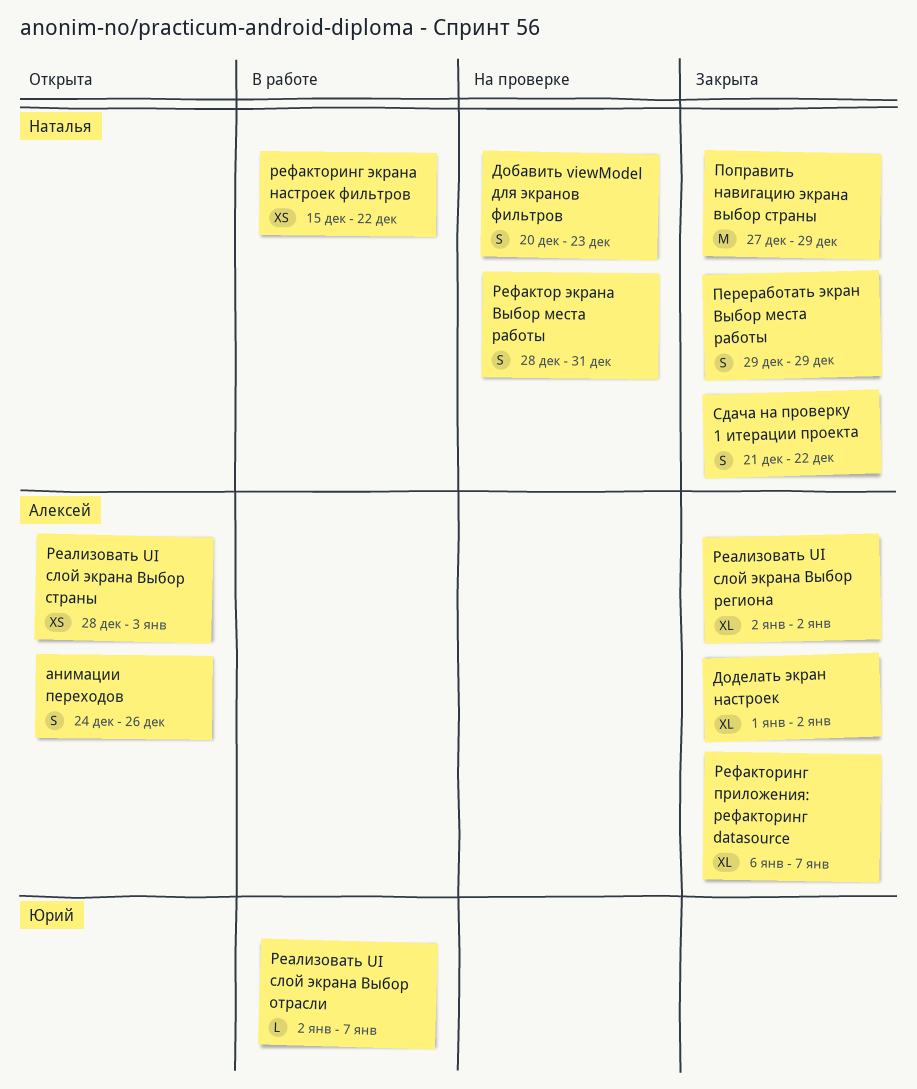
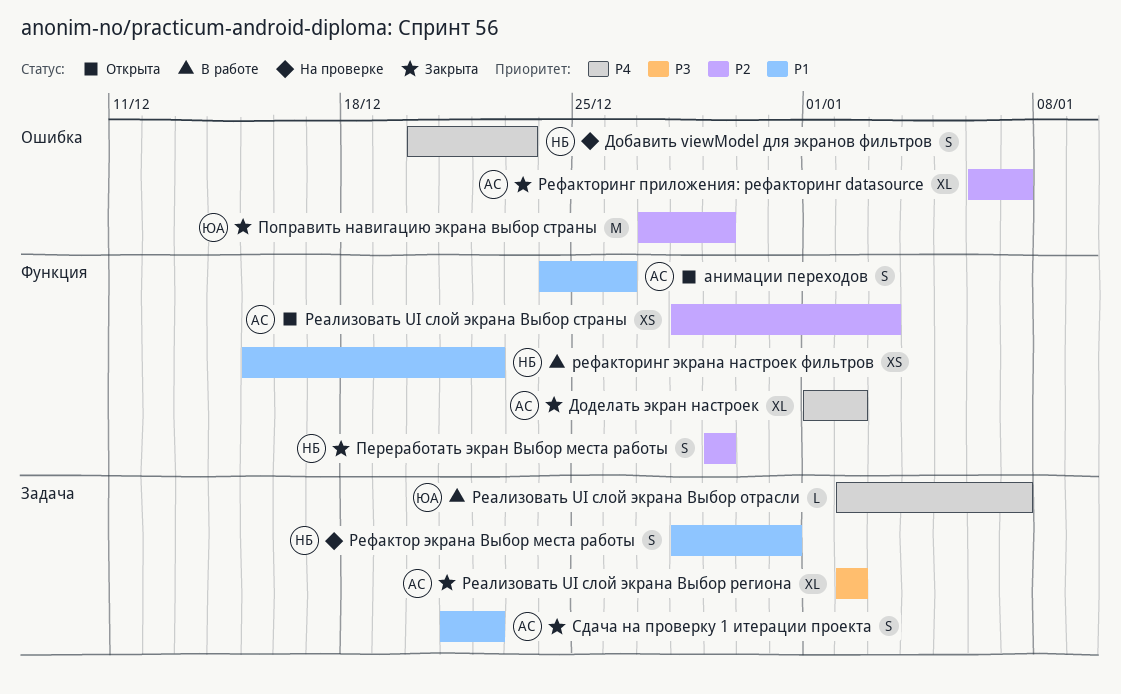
Поправить навигацию экрана выбор страны, owner: Наталья -> Юрий
Сдача на проверку 1 итерации проекта, owner: Наталья -> Алексей

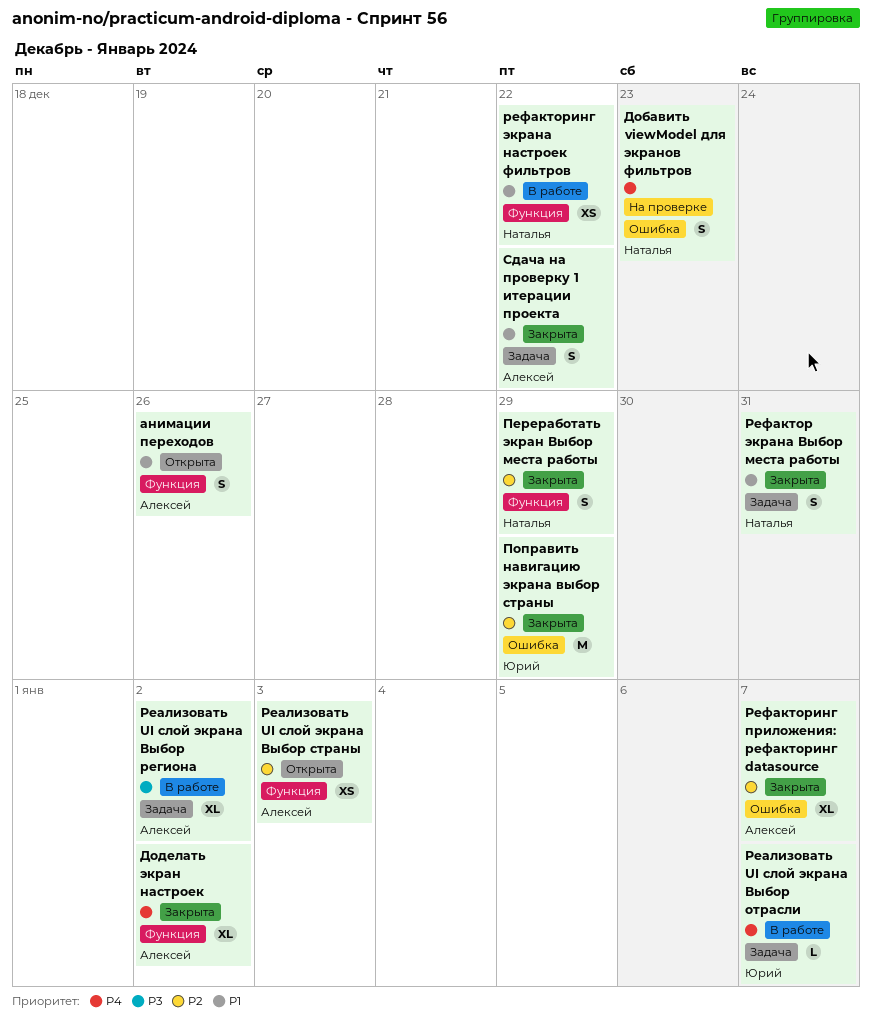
Реализовать UI слой экрана Выбор региона, status: Закрыта -> В работе
Рефактор экрана Выбор места работы, status: На проверке -> Закрыта

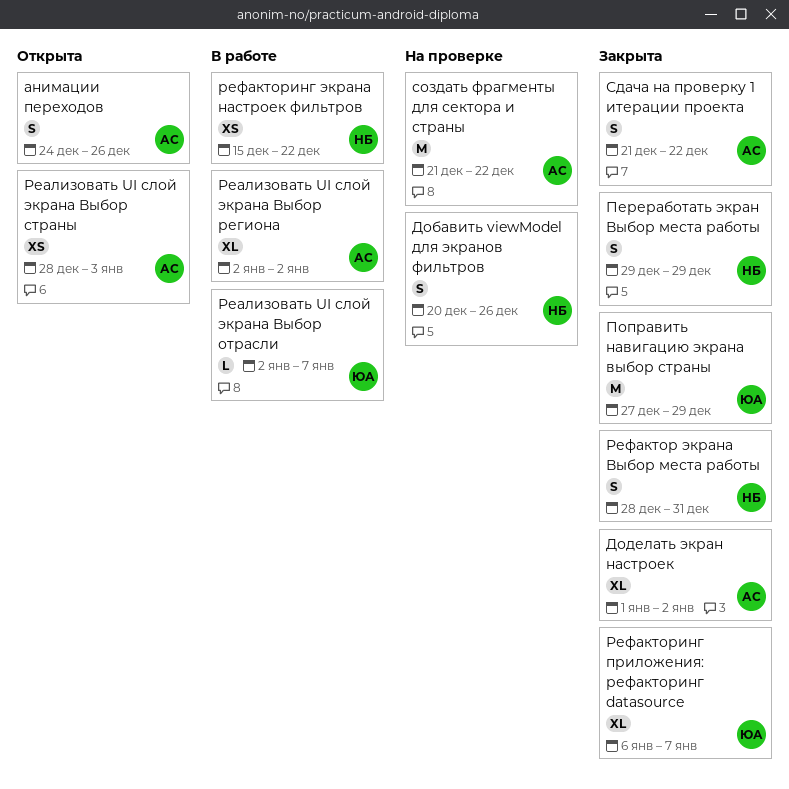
Добавить viewModel для экранов фильтров, due: Dec 23 -> Dec 26
Рефакторинг приложения: рефакторинг datasource, owner: Алексей -> Юрий
создать фрагменты для сектора и страны: none -> present

